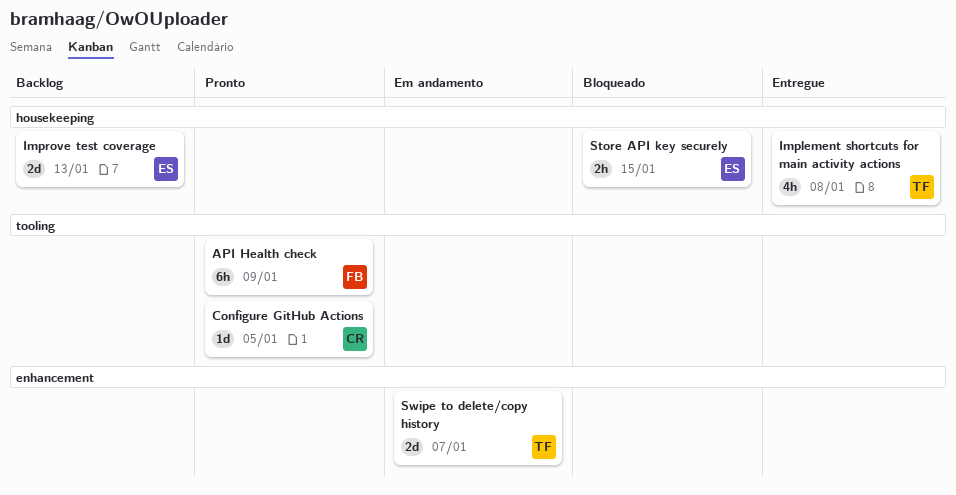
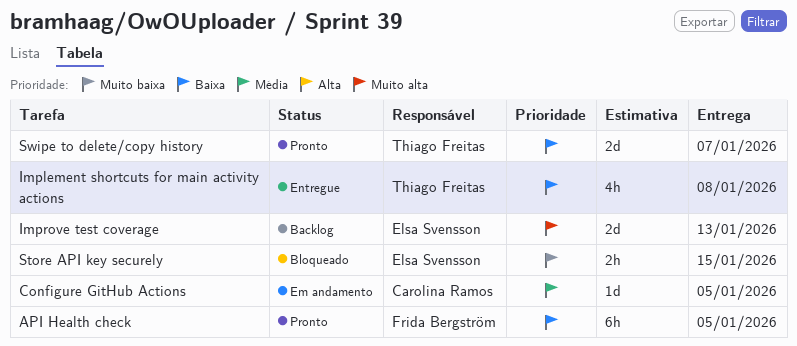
API Health check, due: Jan 9 -> Jan 5
Configure GitHub Actions, status: Pronto -> Em andamento
Swipe to delete/copy history, status: Em andamento -> Pronto

